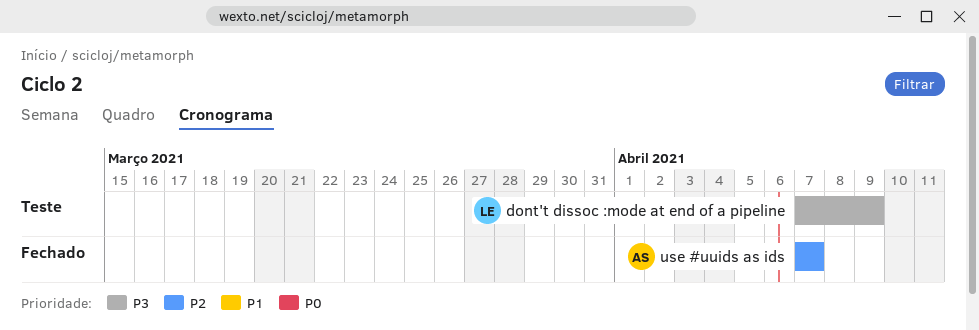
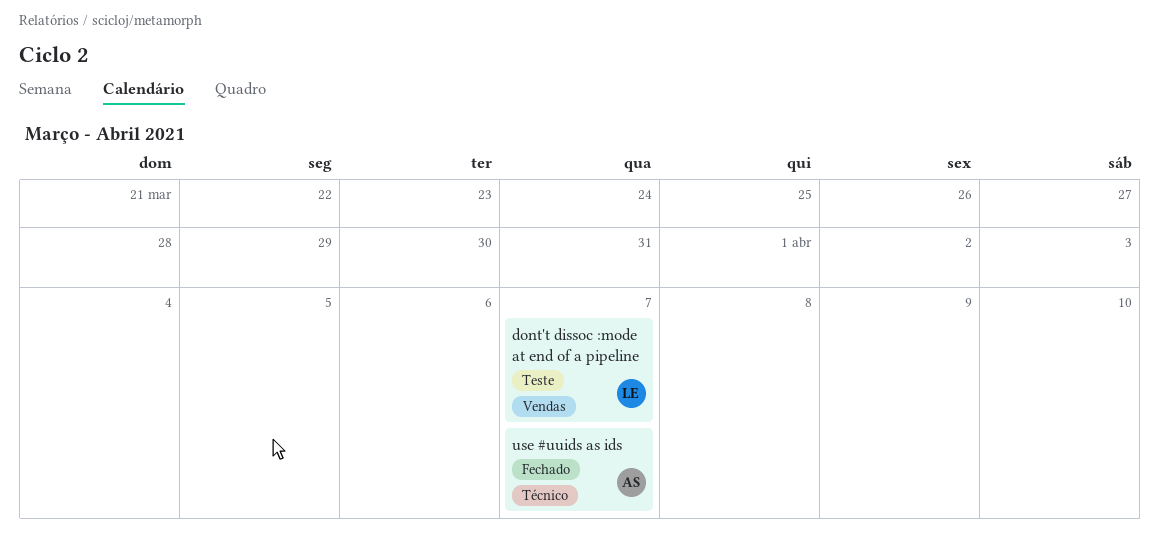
dont't dissoc :mode at end of a pipeline, due: Apr 9 -> Apr 7

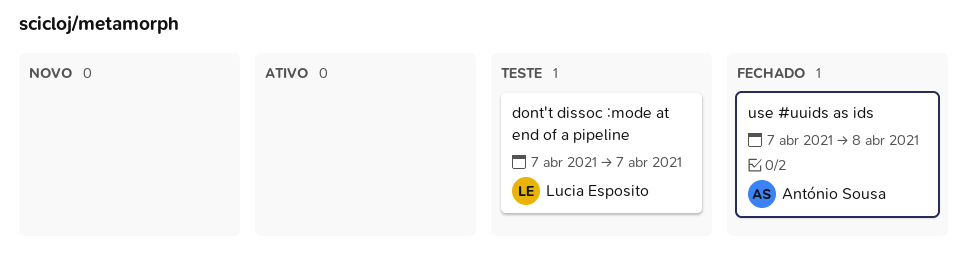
use #uuids as ids, due: Apr 7 -> Apr 8

